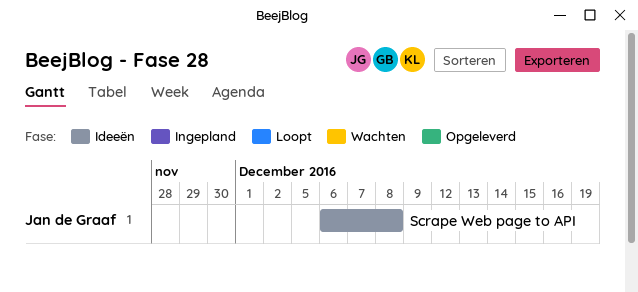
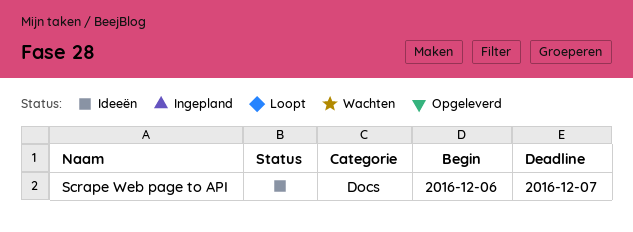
Scrape Web page to API, due: Dec 8 -> Dec 7

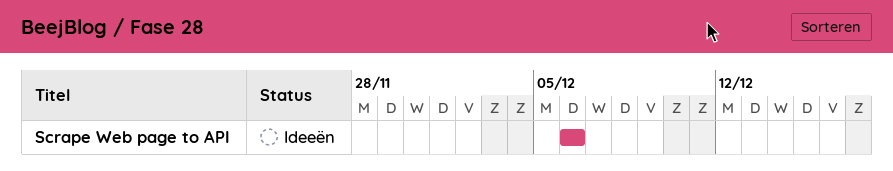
Scrape Web page to API, due: Dec 7 -> Dec 6

